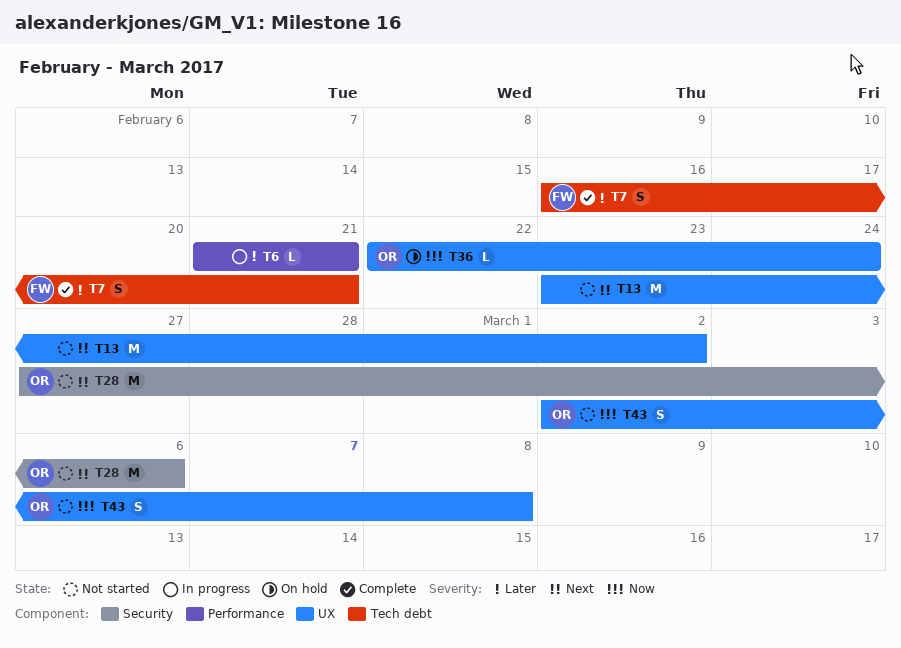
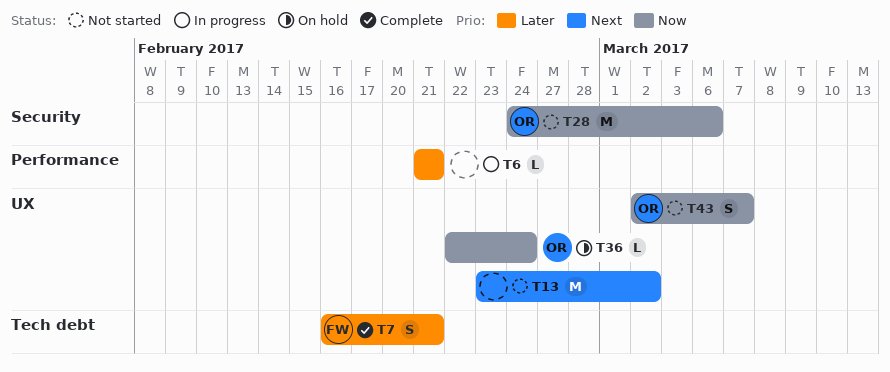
T28, priority: Next -> Now
T28, start: Feb 27 -> Feb 24
T43, due: Mar 8 -> Mar 7

